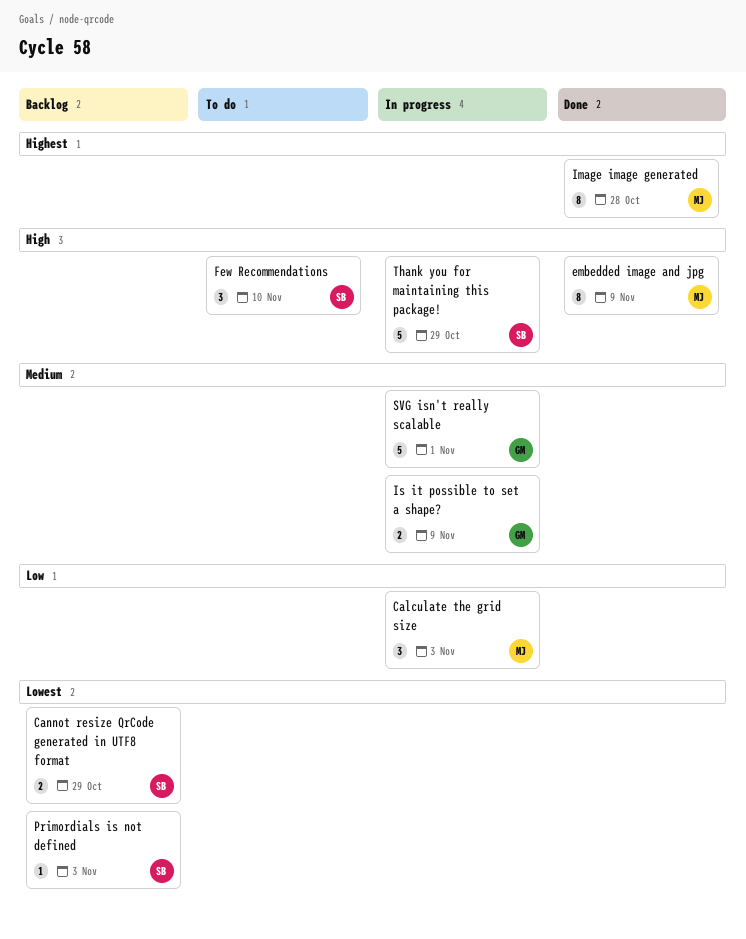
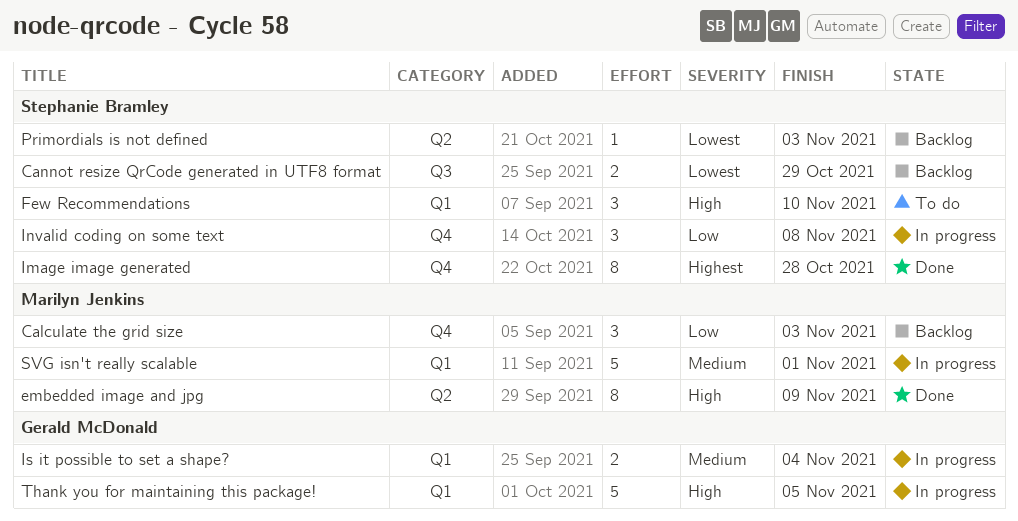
Calculate the grid size, status: In progress -> Backlog
Image image generated, owner: Marilyn Jenkins -> Stephanie Bramley
Invalid coding on some text: none -> present
Is it possible to set a shape?, due: Nov 9 -> Nov 4
SVG isn't really scalable, owner: Gerald McDonald -> Marilyn Jenkins
Thank you for maintaining this package!, owner: Stephanie Bramley -> Gerald McDonald
Thank you for maintaining this package!, due: Oct 29 -> Nov 5

